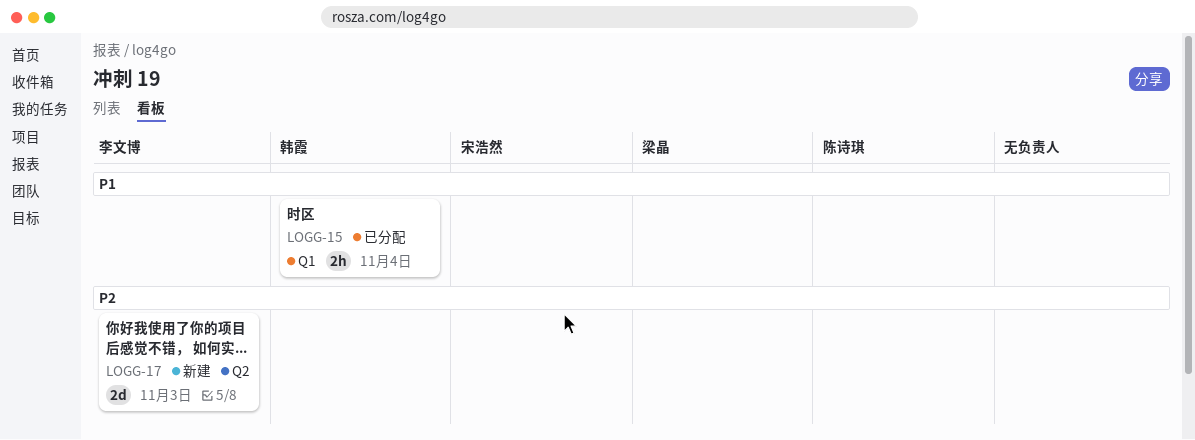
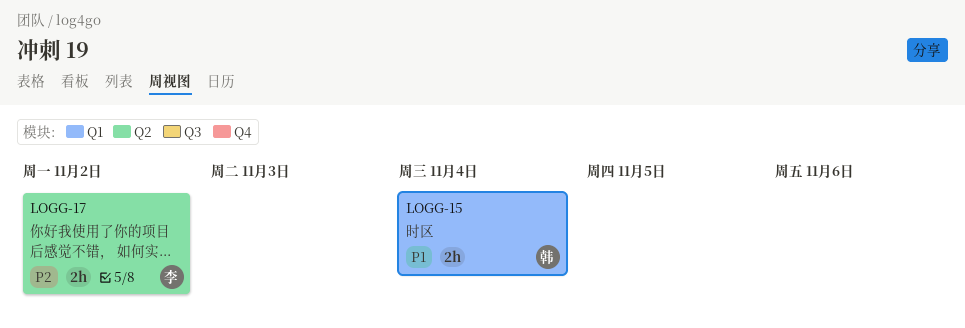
LOGG-17, estimate: 2d -> 2h
LOGG-17, due: Nov 3 -> Nov 2

